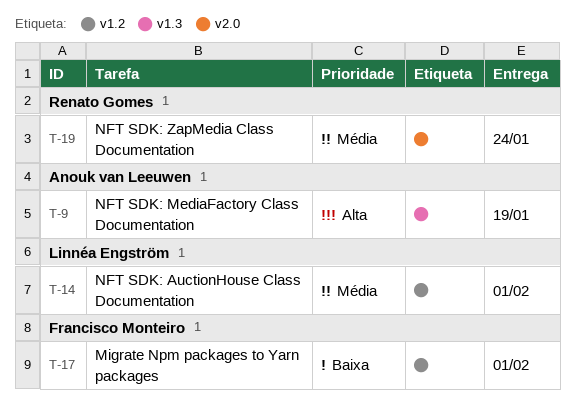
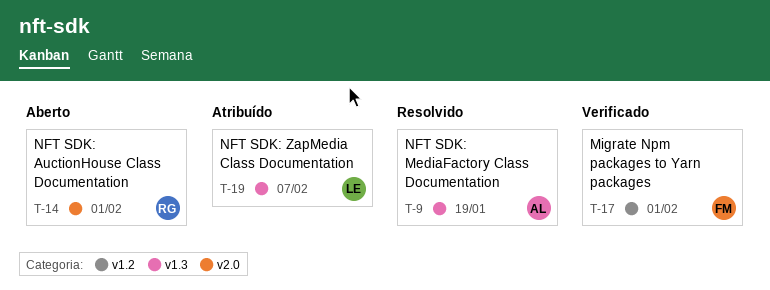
T-14, owner: Linnéa Engström -> Renato Gomes
T-14, label: v1.2 -> v2.0
T-19, owner: Renato Gomes -> Linnéa Engström
T-19, label: v2.0 -> v1.3
T-19, due: Jan 24 -> Feb 7

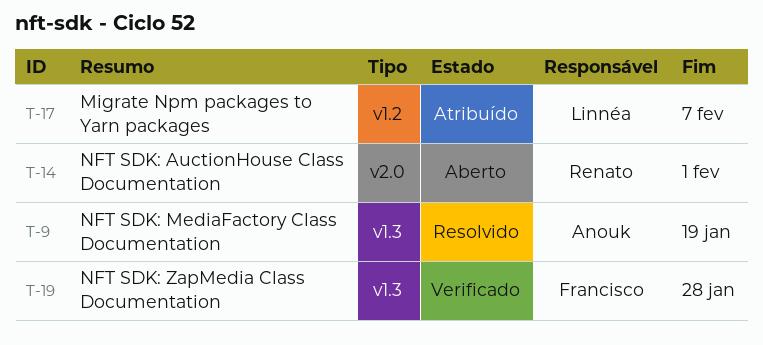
T-17, status: Verificado -> Atribuído
T-17, owner: Francisco -> Linnéa
T-17, due: Feb 1 -> Feb 7
T-19, status: Atribuído -> Verificado
T-19, owner: Linnéa -> Francisco
T-19, due: Feb 7 -> Jan 28

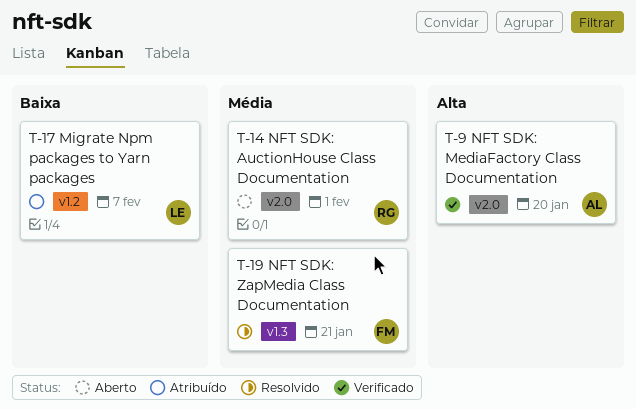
T-9, status: Resolvido -> Verificado
T-9, label: v1.3 -> v2.0
T-9, due: Jan 19 -> Jan 20
T-19, status: Verificado -> Resolvido
T-19, due: Jan 28 -> Jan 21

